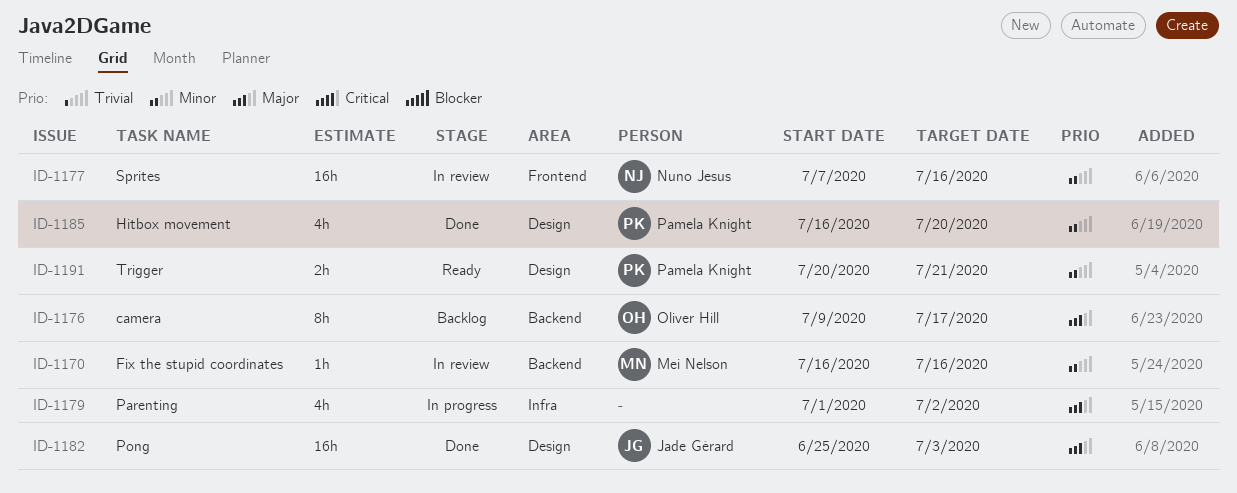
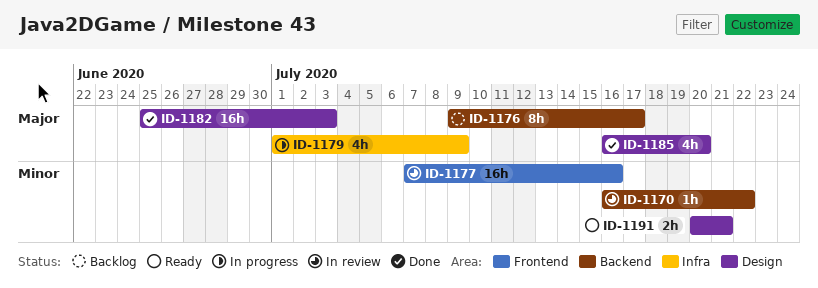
ID-1170, due: Jul 16 -> Jul 22
ID-1179, due: Jul 2 -> Jul 9
ID-1185, priority: Minor -> Major

